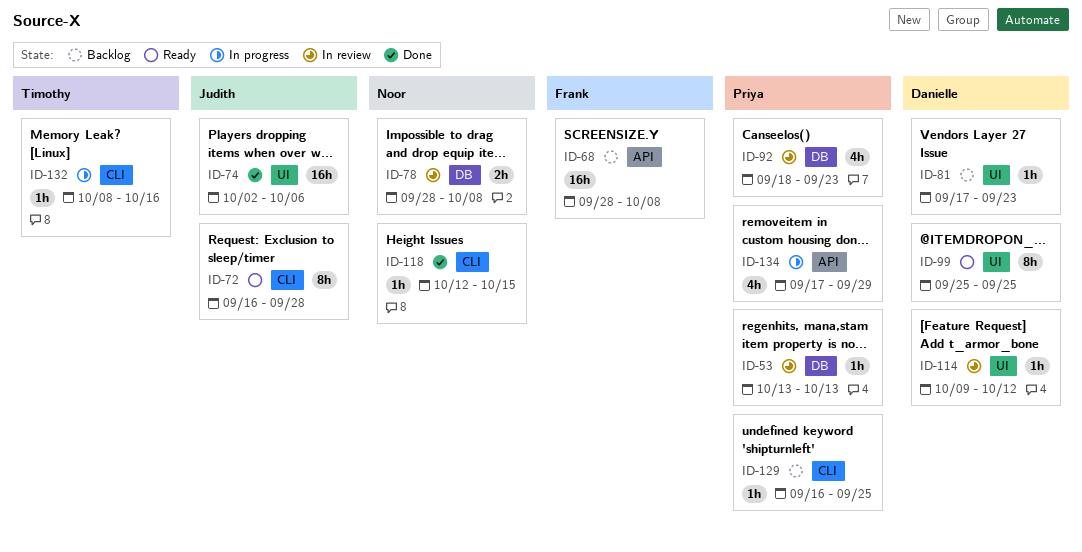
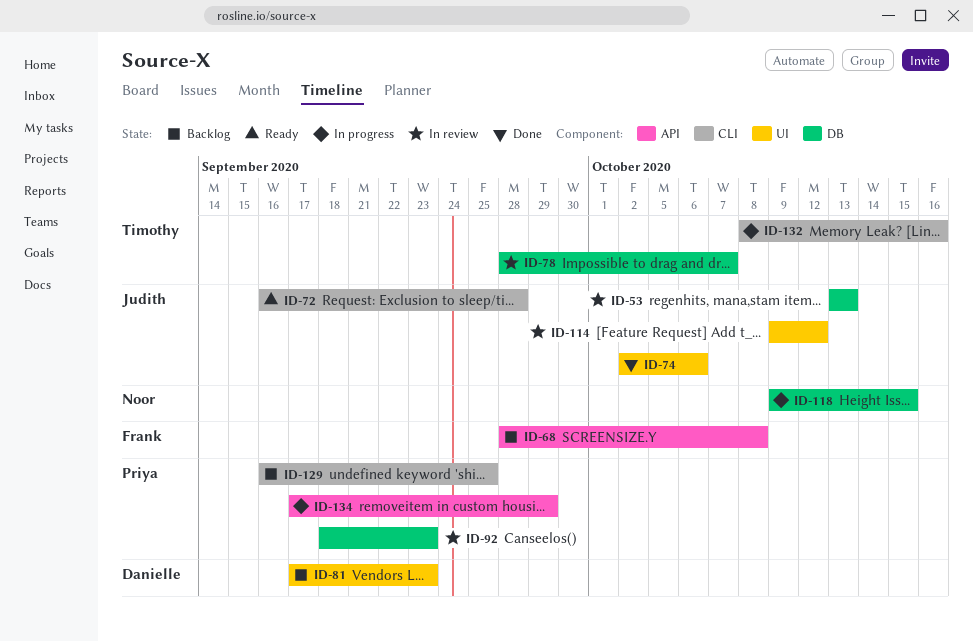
ID-53, owner: Priya -> Judith
ID-78, owner: Noor -> Timothy
ID-78, due: Oct 8 -> Oct 7
ID-99: present -> none
ID-114, owner: Danielle -> Judith
ID-118, status: Done -> In progress
ID-118, label: CLI -> DB
ID-118, start: Oct 12 -> Oct 9

